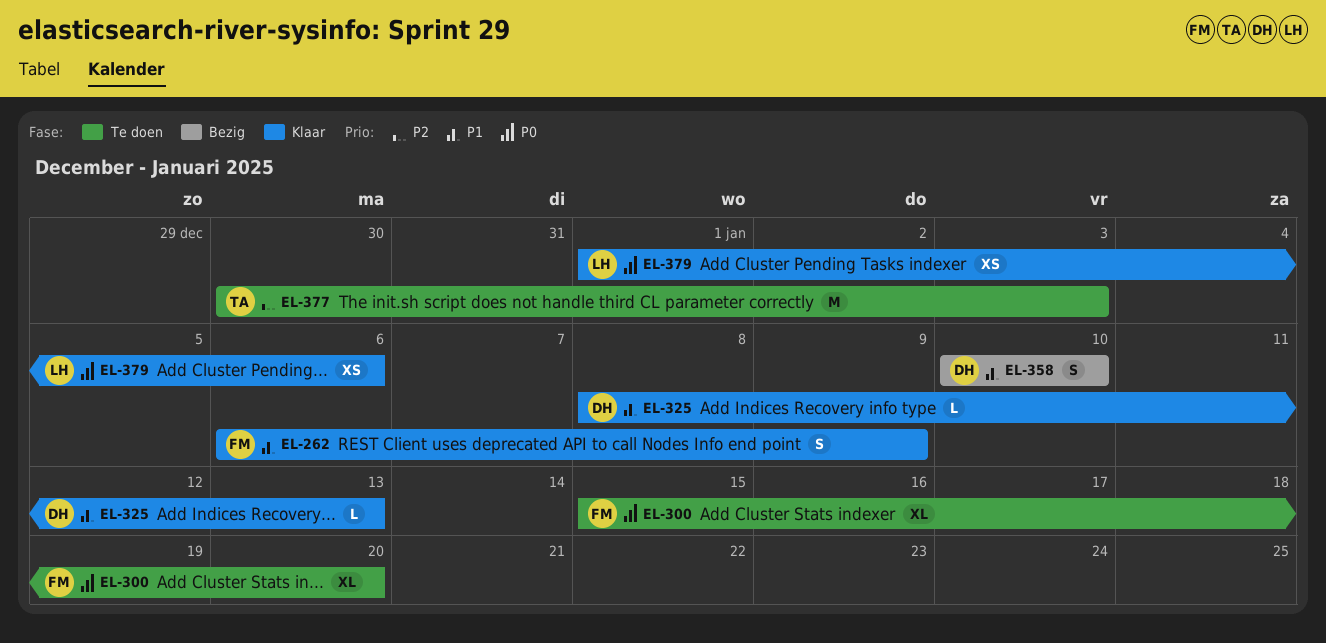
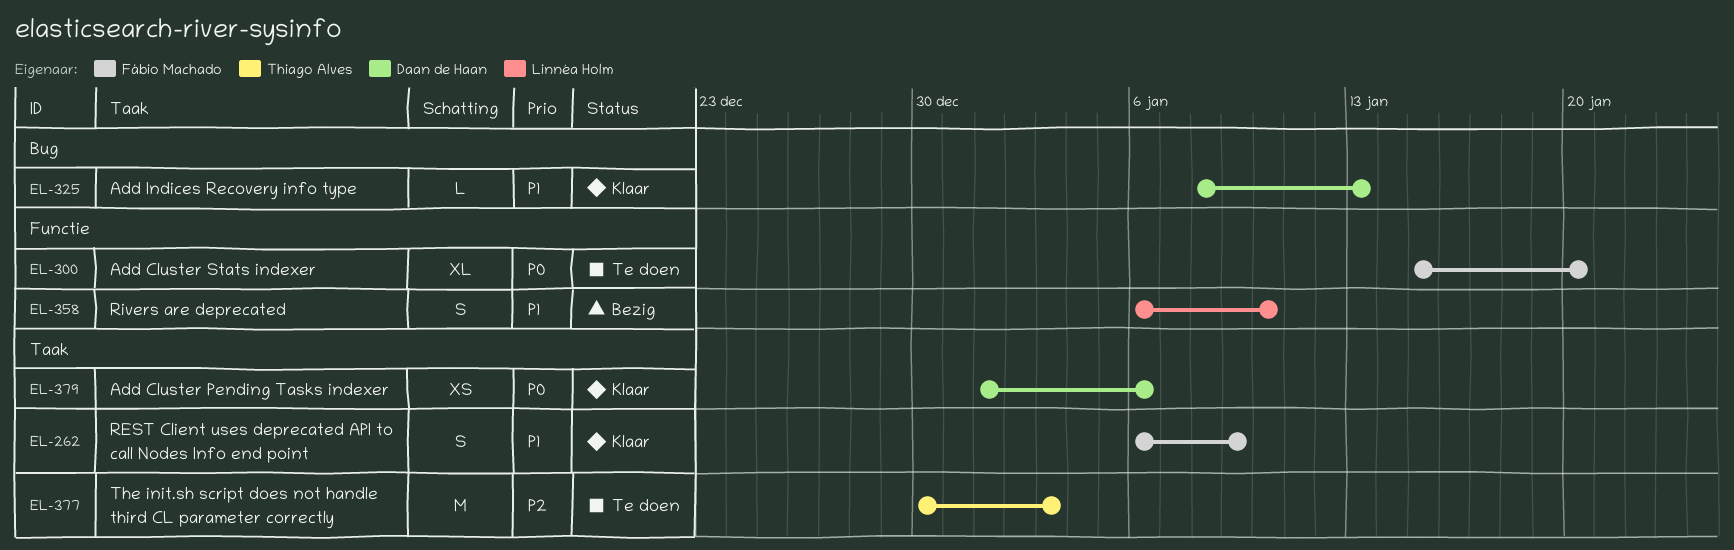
EL-358, owner: Daan de Haan -> Linnéa Holm
EL-358, start: Jan 10 -> Jan 6
EL-379, owner: Linnéa Holm -> Daan de Haan

